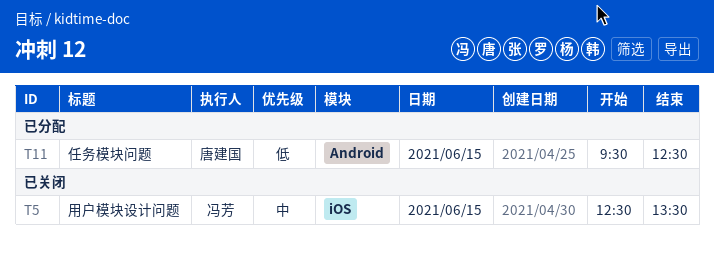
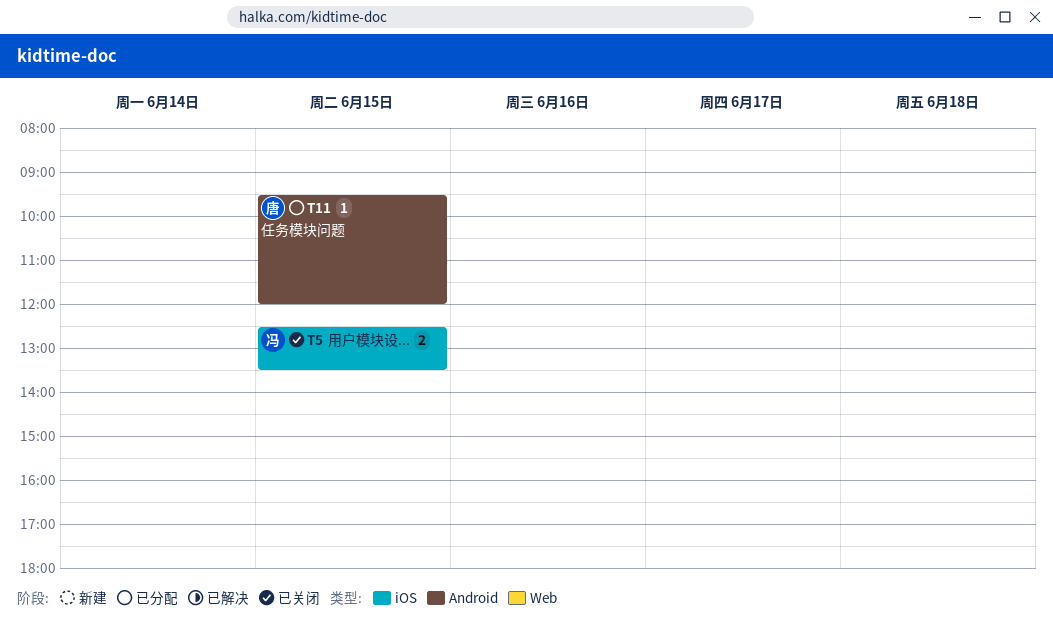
T11, ends: 12:30 -> 12:00

